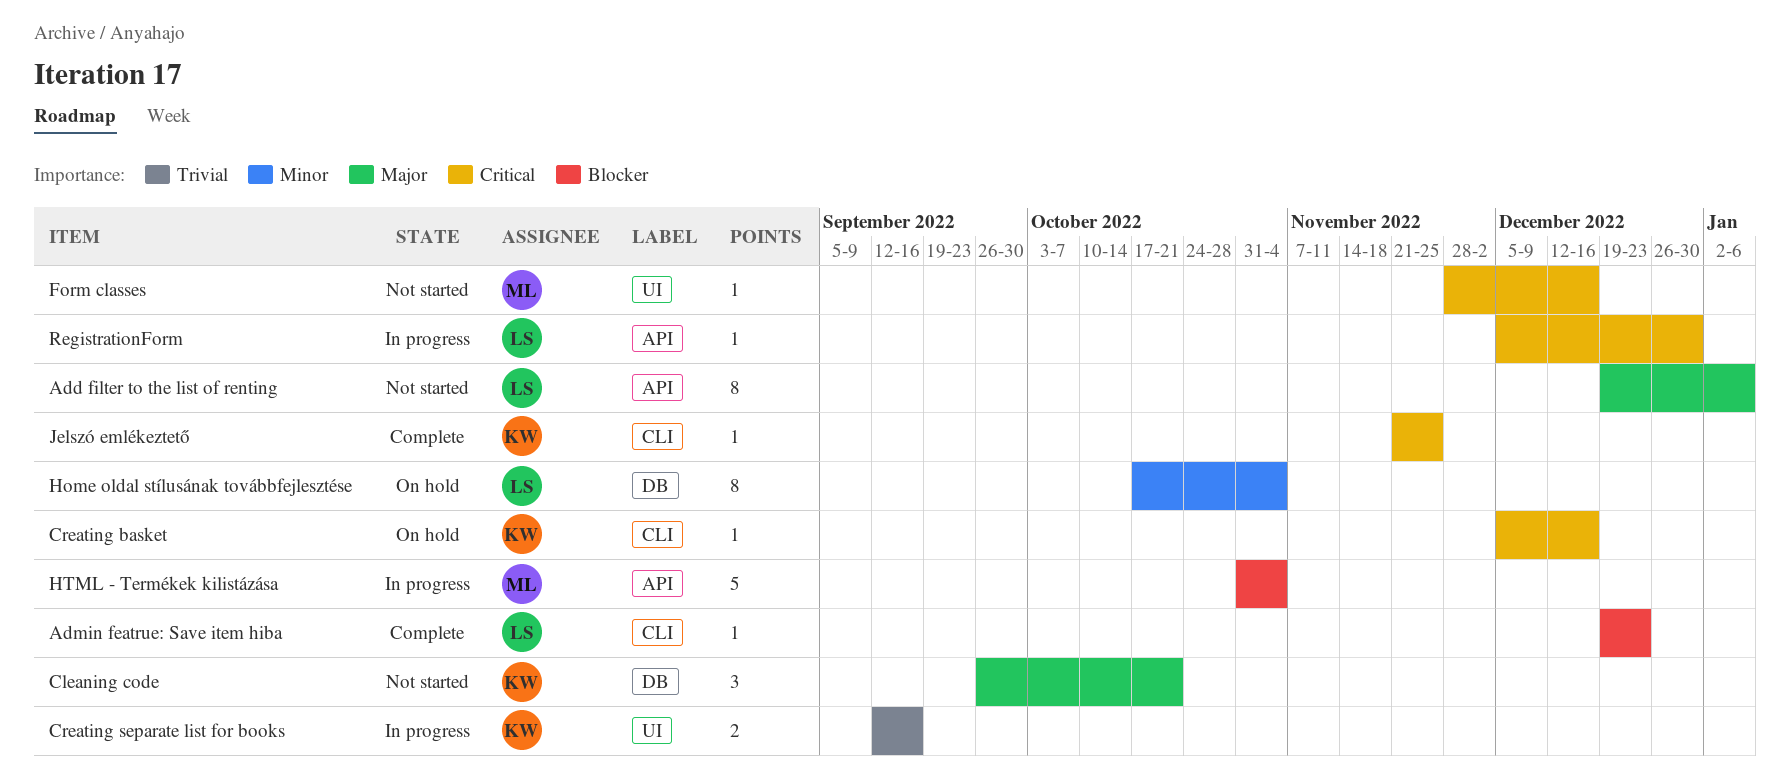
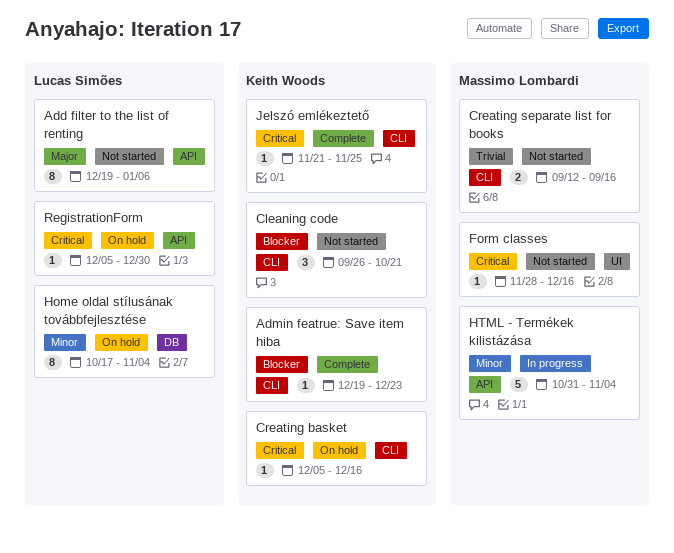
Admin featrue: Save item hiba, owner: Lucas Simões -> Keith Woods
Cleaning code, priority: Major -> Blocker
Cleaning code, label: DB -> CLI
Creating separate list for books, status: In progress -> Not started
Creating separate list for books, owner: Keith Woods -> Massimo Lombardi
Creating separate list for books, label: UI -> CLI
HTML - Termékek kilistázása, priority: Blocker -> Minor
RegistrationForm, status: In progress -> On hold

